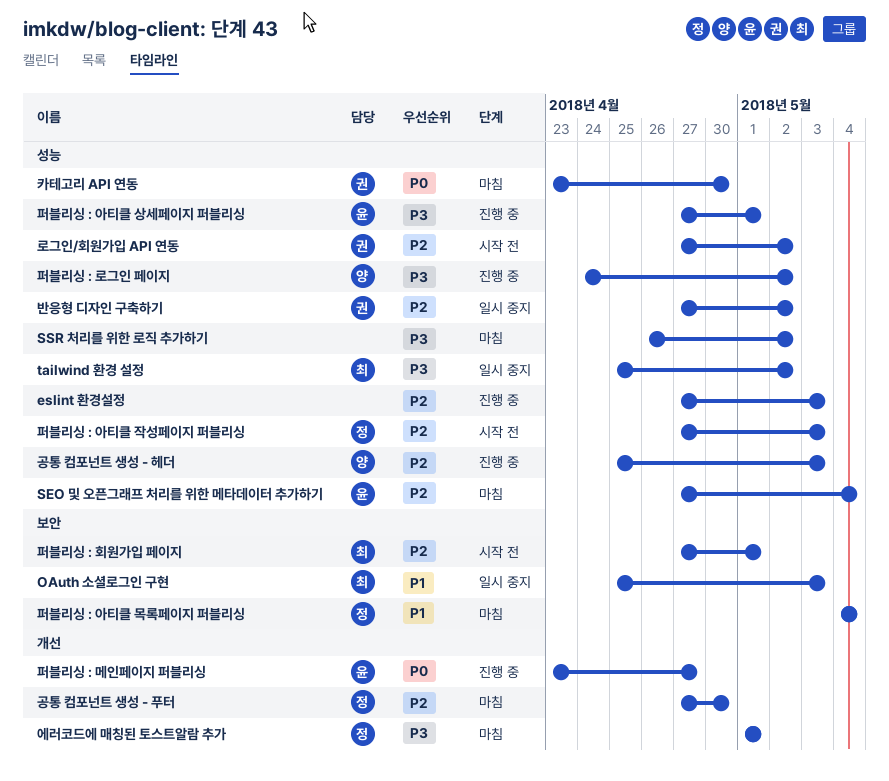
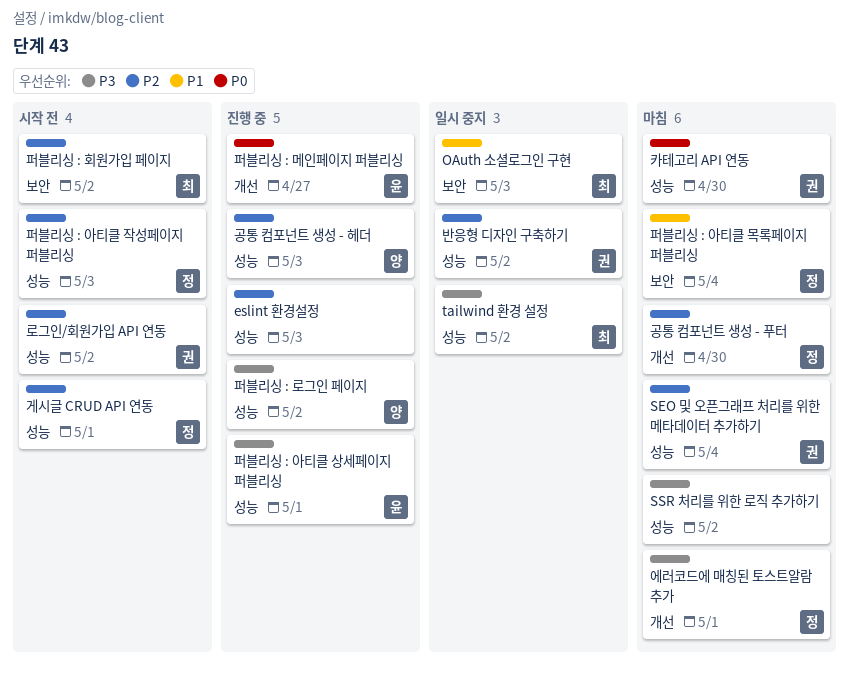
SEO 및 오픈그래프 처리를 위한 메타데이터 추가하기, owner: 윤 -> 권
게시글 CRUD API 연동: none -> present
퍼블리싱 : 회원가입 페이지, due: May 1 -> May 2

